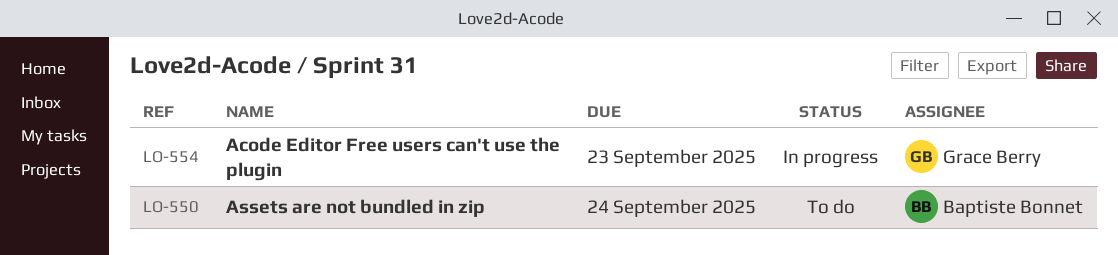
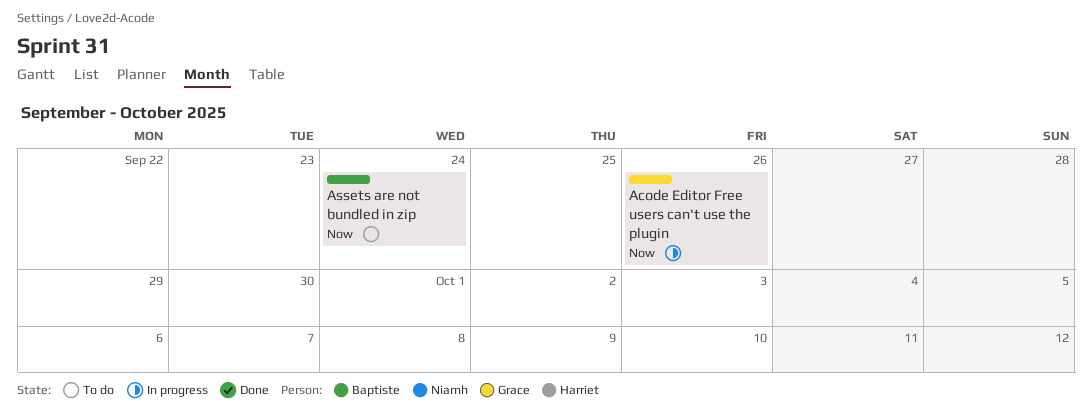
Acode Editor Free users can't use the plugin, due: Sep 23 -> Sep 26

